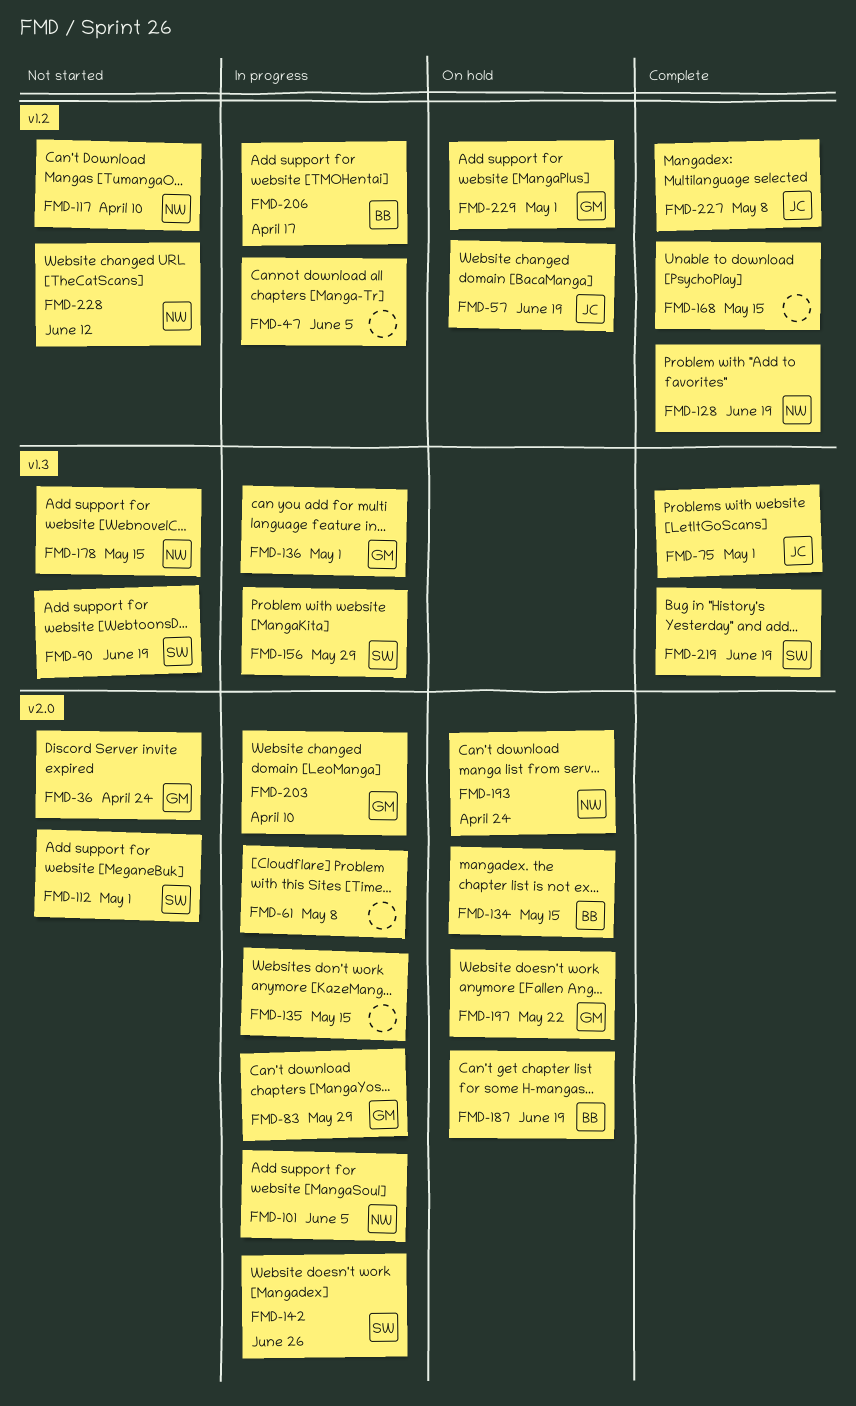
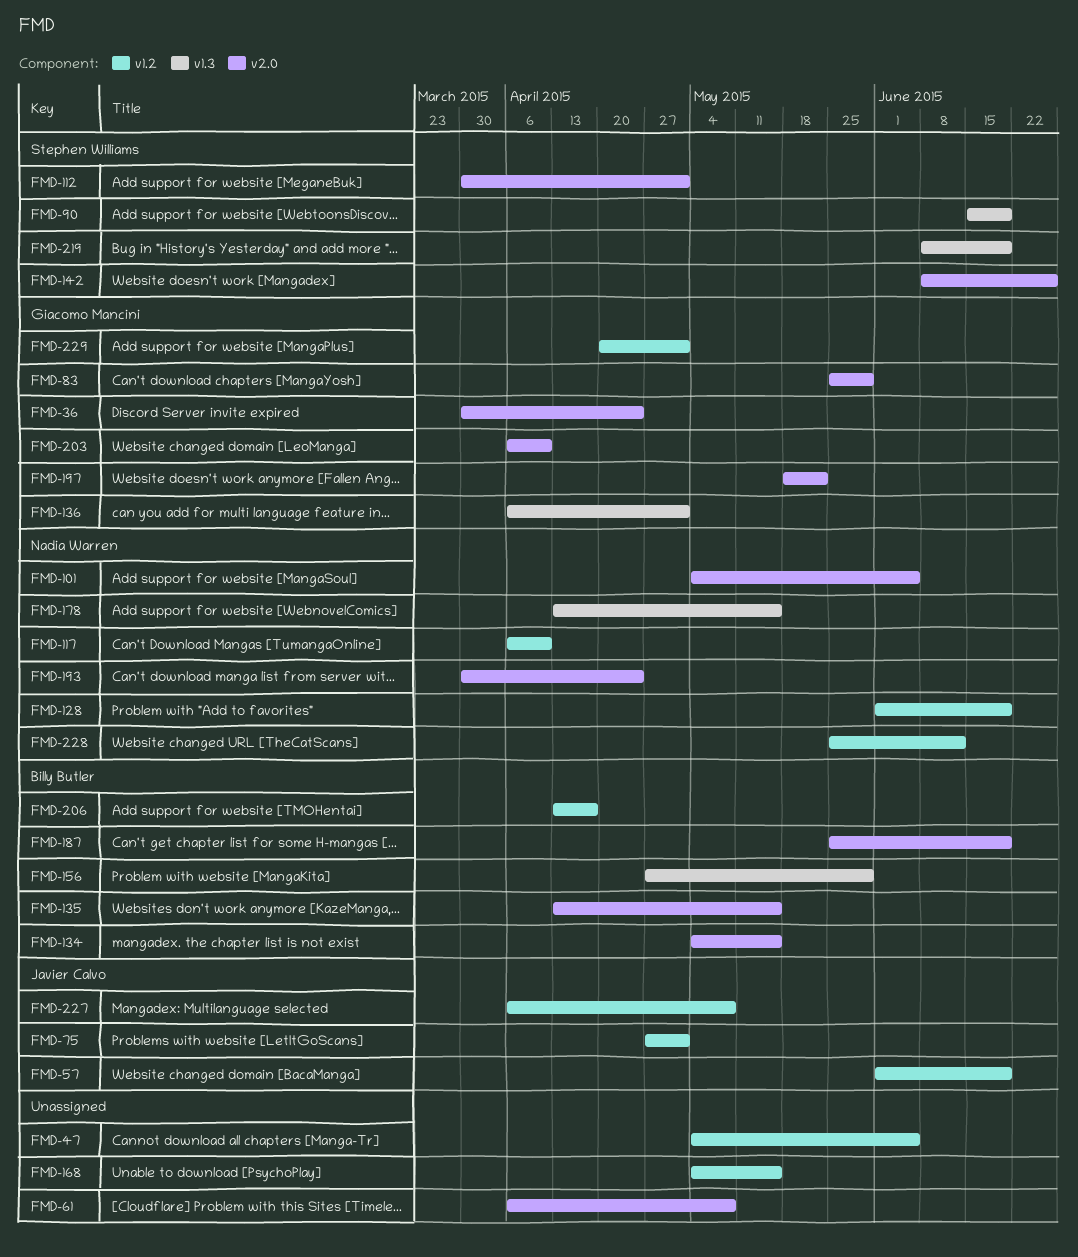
FMD-75, label: v1.3 -> v1.2
FMD-135, owner: none -> Billy Butler
FMD-156, owner: Stephen Williams -> Billy Butler

